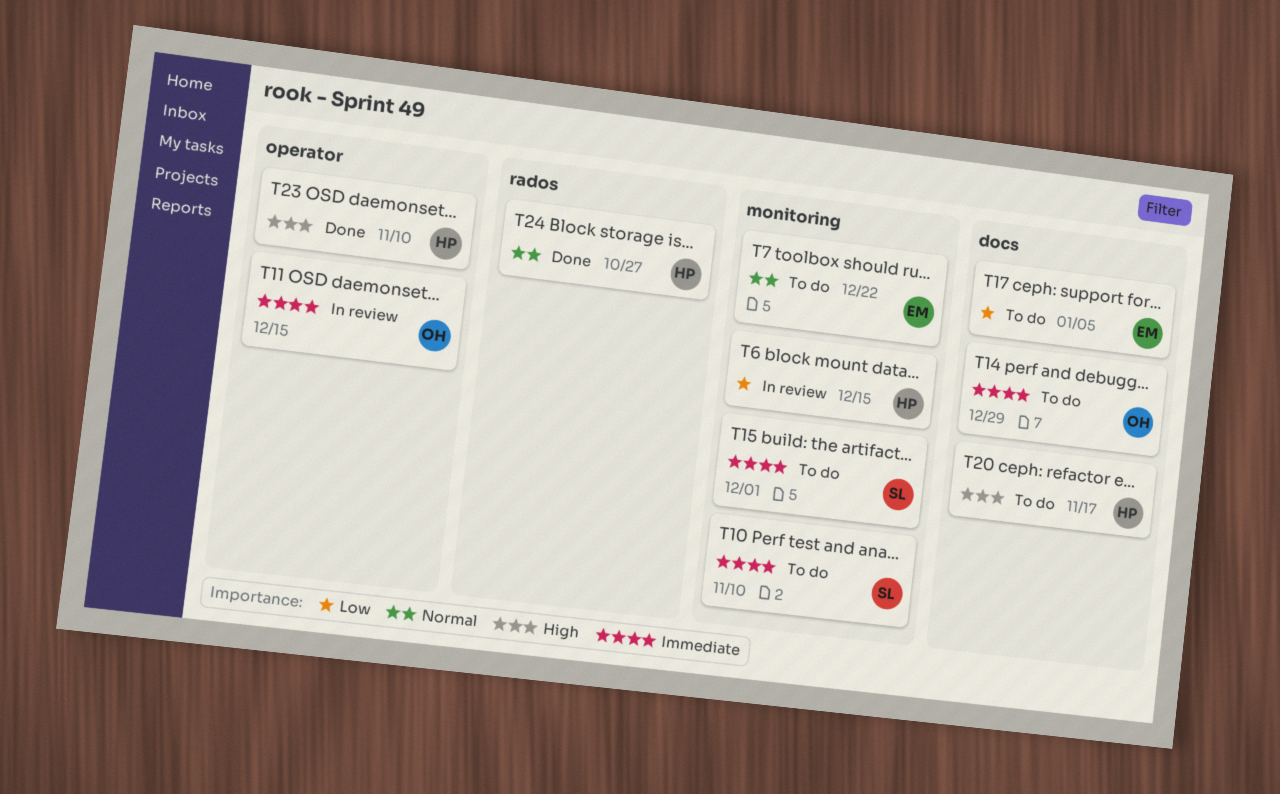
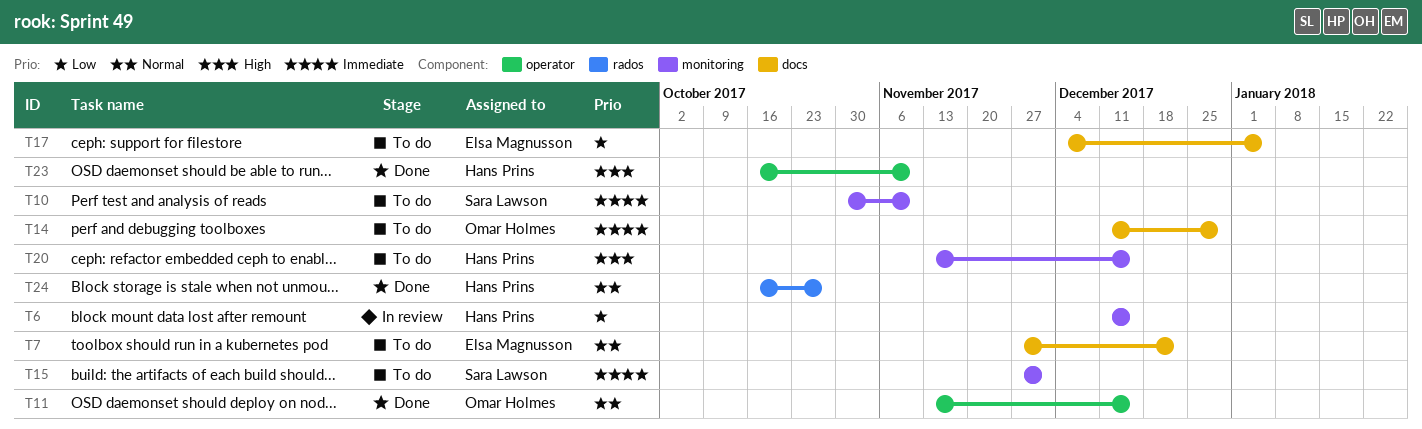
T7, label: monitoring -> docs
T11, status: In review -> Done
T11, priority: Immediate -> Normal
T20, label: docs -> monitoring
T20, due: Nov 17 -> Dec 15

